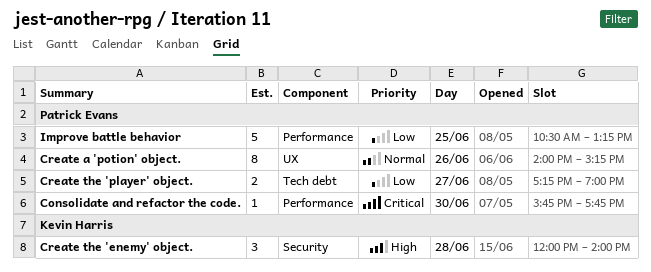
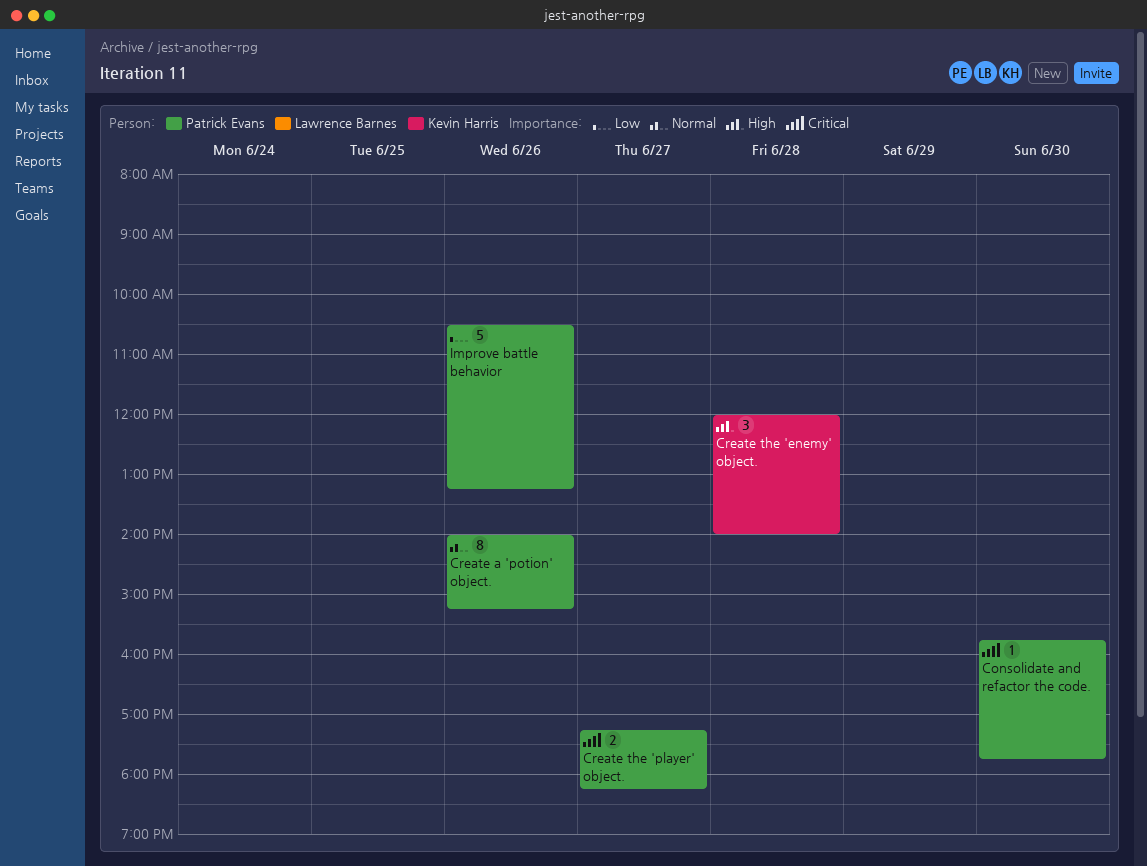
Create the 'player' object., priority: Low -> Critical
Create the 'player' object., ends: 19:00 -> 18:15
Improve battle behavior, day: Jun 25 -> Jun 26

